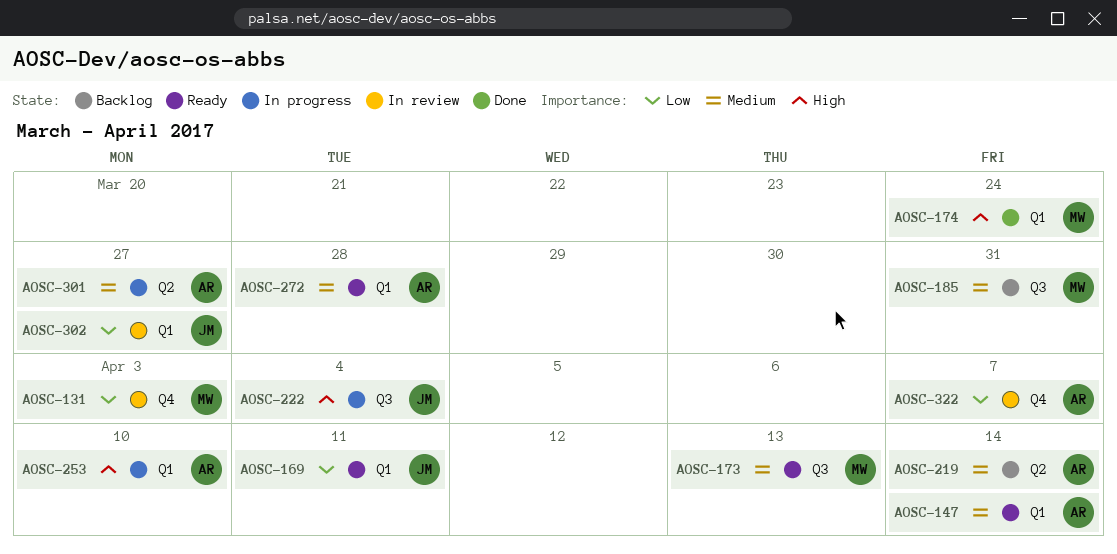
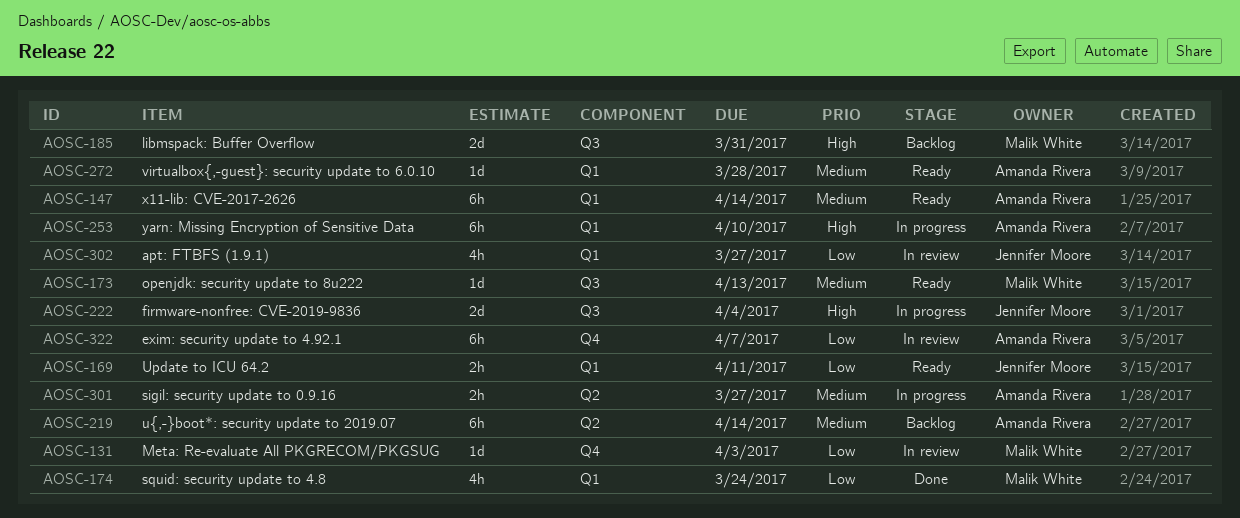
AOSC-174, priority: High -> Low
AOSC-185, priority: Medium -> High

